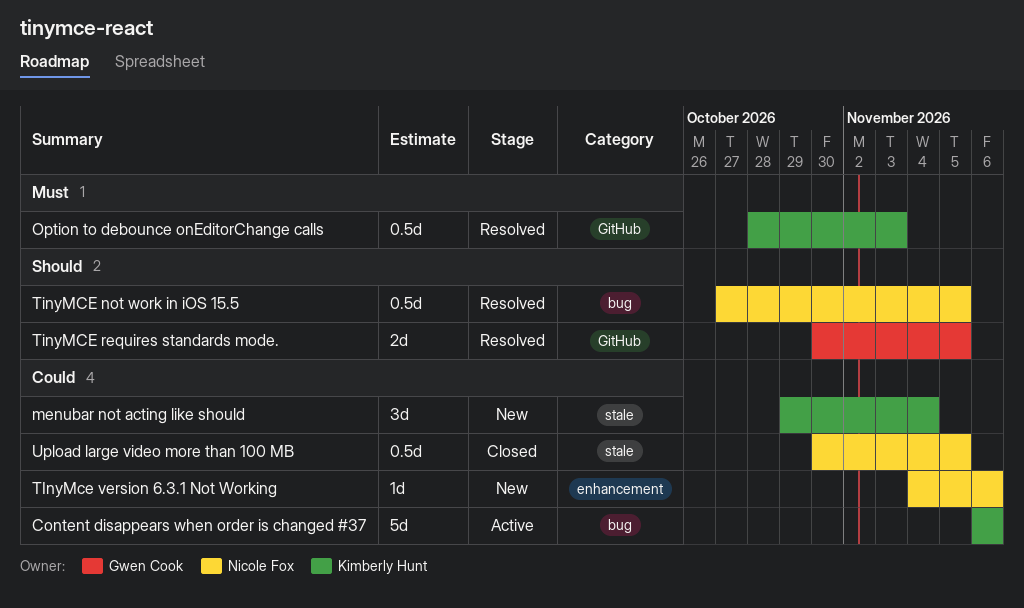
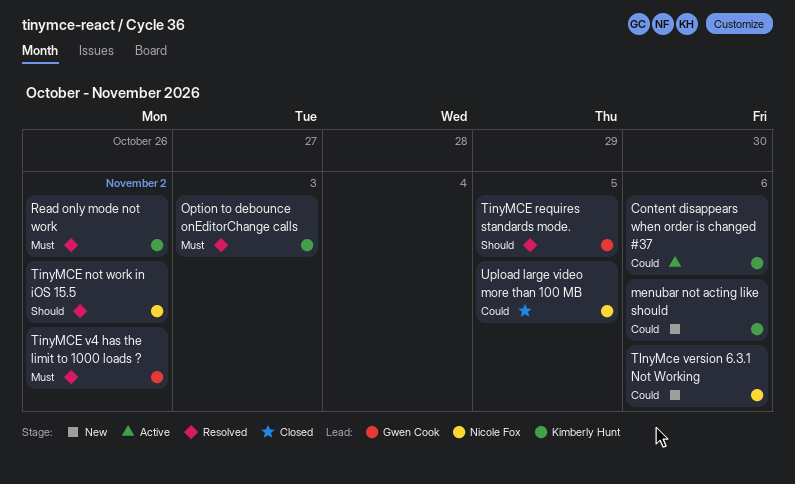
menubar not acting like should, due: Nov 4 -> Nov 6
Read only mode not work: none -> present
TinyMCE not work in iOS 15.5, due: Nov 5 -> Nov 2
TinyMCE v4 has the limit to 1000 loads ?: none -> present

